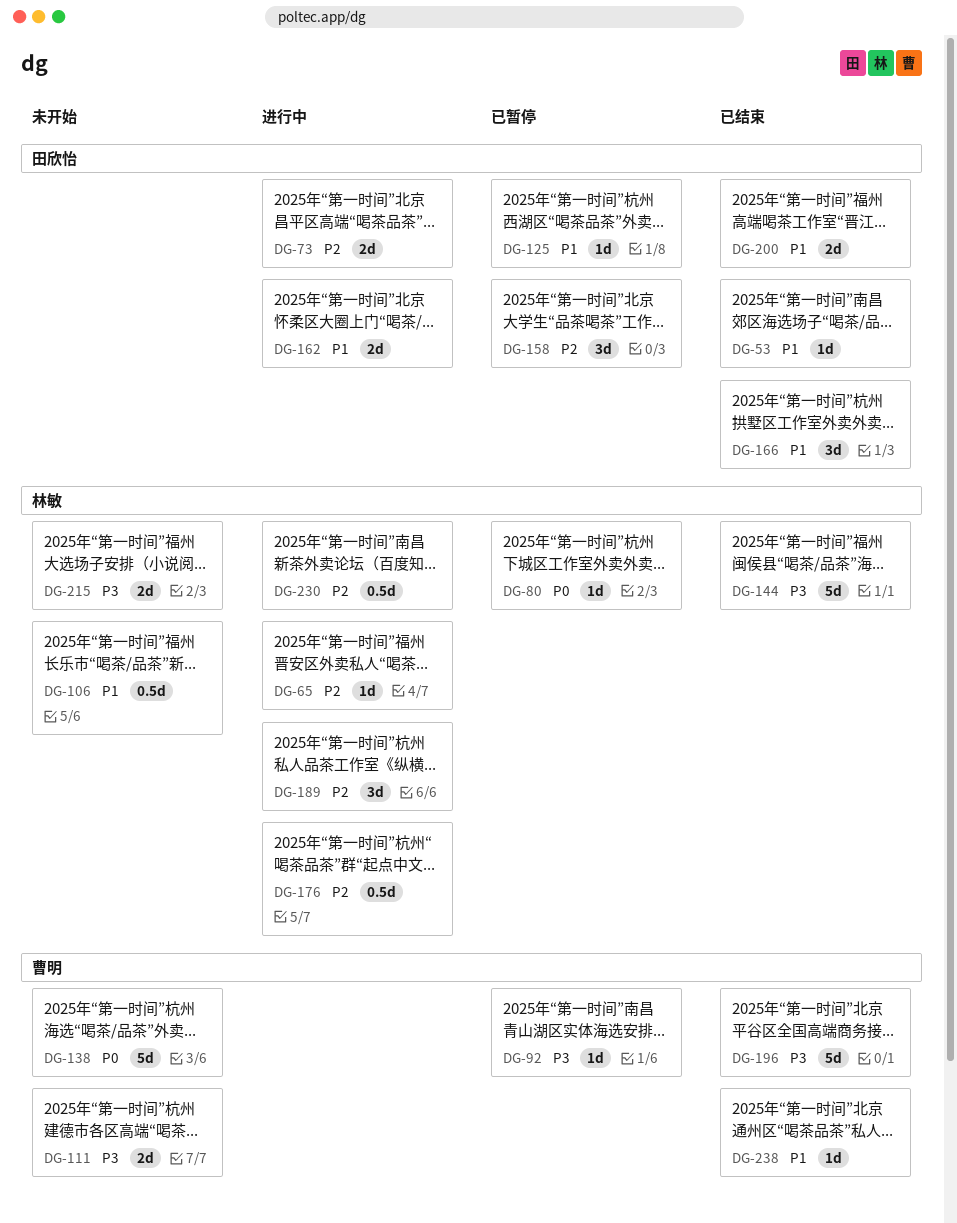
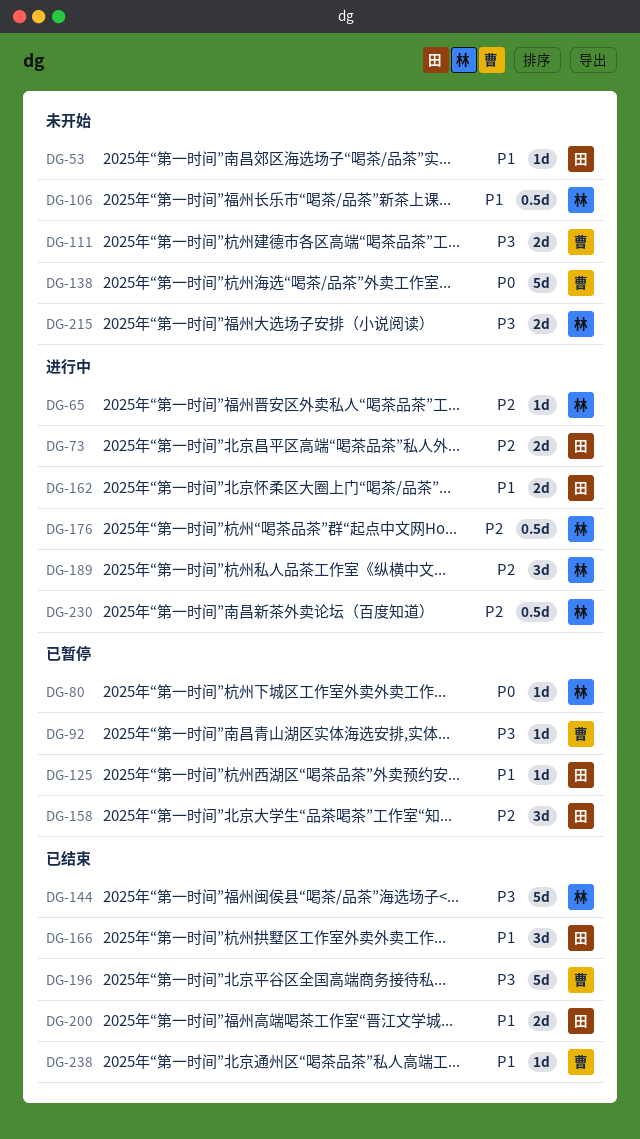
DG-53, status: 已结束 -> 未开始

